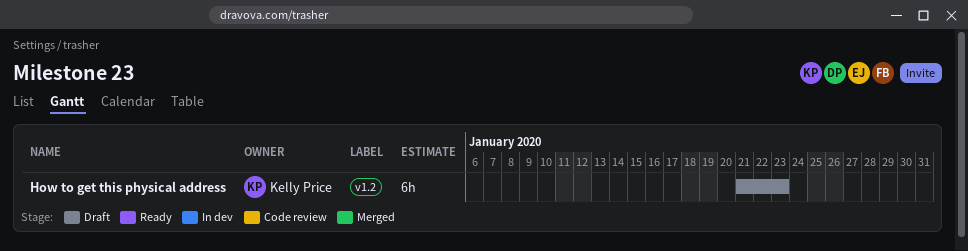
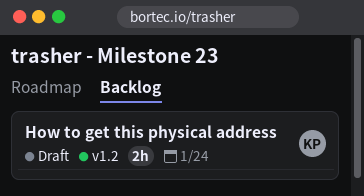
How to get this physical address, estimate: 6h -> 2h
How to get this physical address, due: Jan 23 -> Jan 24

